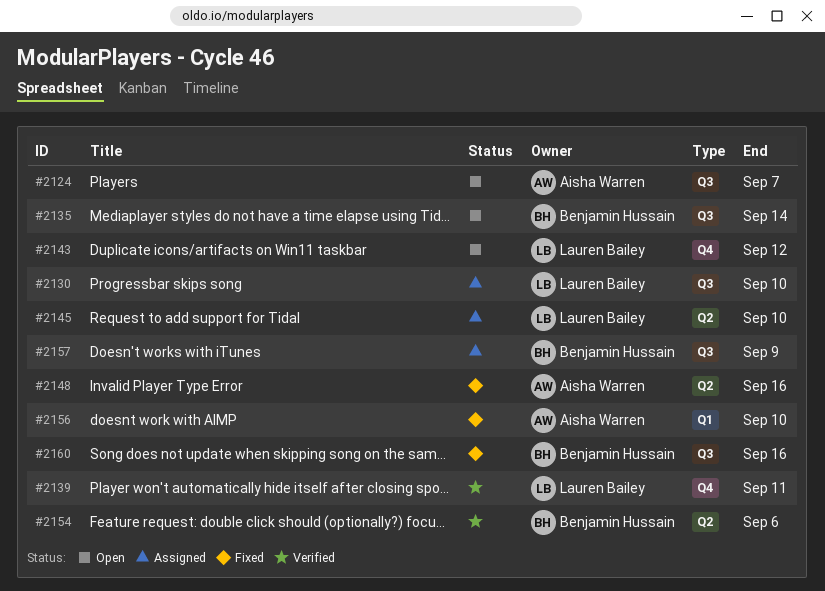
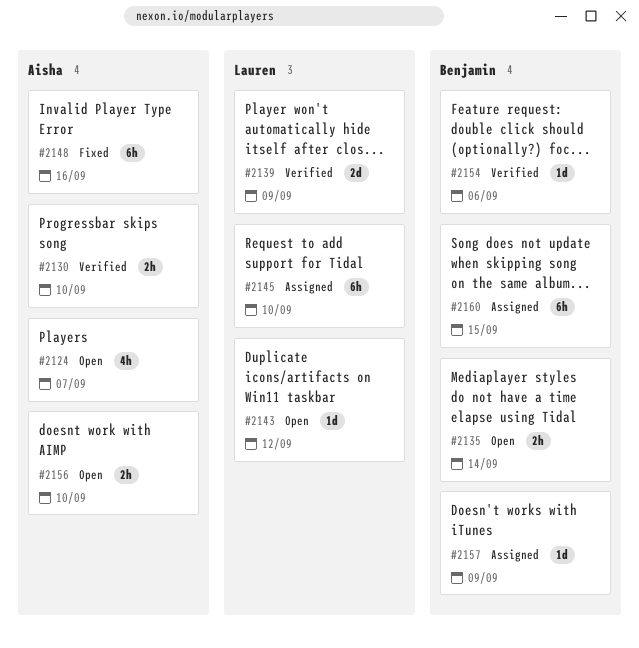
#2130, status: Assigned -> Verified
#2130, owner: Lauren Bailey -> Aisha Warren
#2139, due: Sep 11 -> Sep 9
#2156, status: Fixed -> Open
#2160, status: Fixed -> Assigned
#2160, due: Sep 16 -> Sep 15

